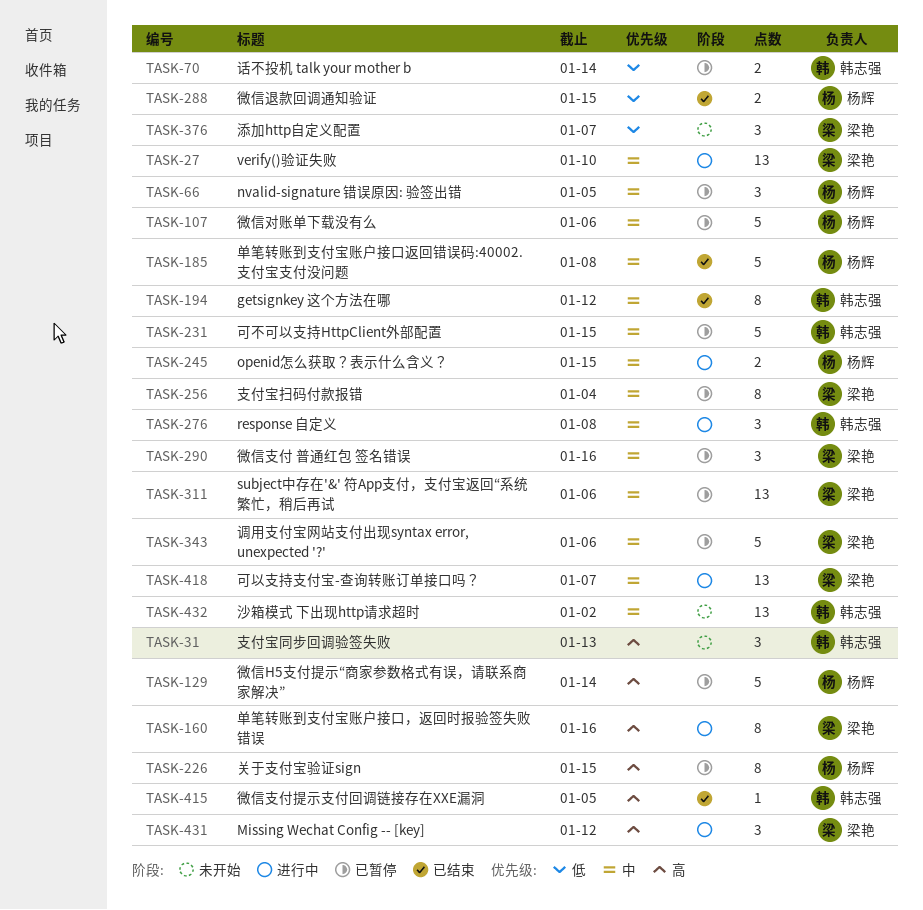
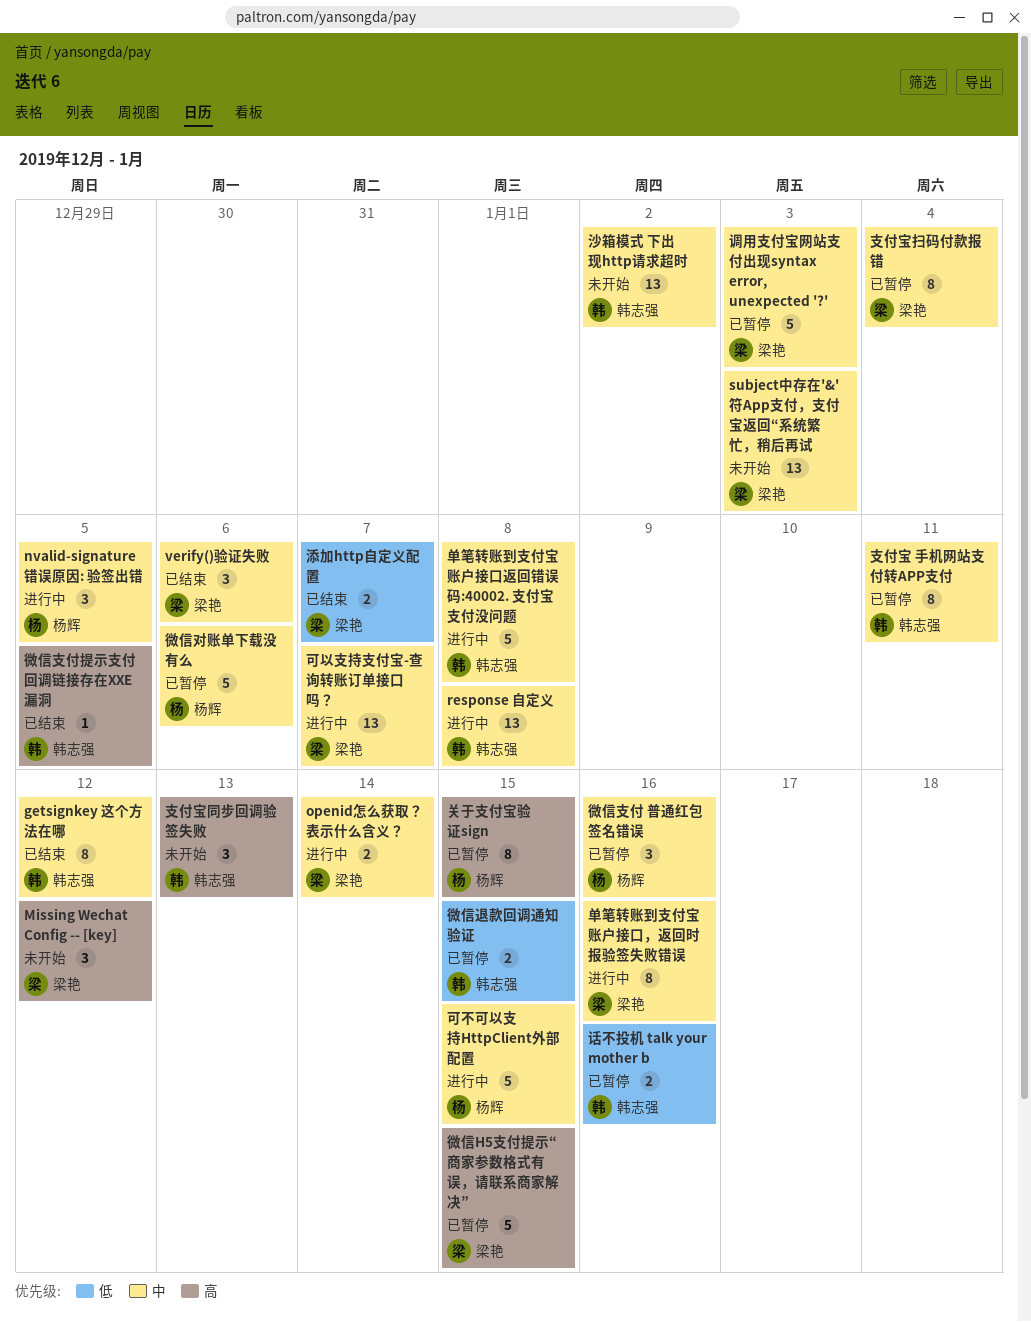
Missing Wechat Config -- [key], status: 进行中 -> 未开始
nvalid-signature 错误原因: 验签出错, status: 已暂停 -> 进行中
openid怎么获取？表示什么含义？, owner: 杨辉 -> 梁艳
openid怎么获取？表示什么含义？, due: Jan 15 -> Jan 14
response 自定义, estimate: 3 -> 13
subject中存在'&' 符App支付，支付宝返回“系统繁忙，稍后再试, status: 已暂停 -> 未开始
subject中存在'&' 符App支付，支付宝返回“系统繁忙，稍后再试, due: Jan 6 -> Jan 3
verify()验证失败, status: 进行中 -> 已结束
verify()验证失败, estimate: 13 -> 3
verify()验证失败, due: Jan 10 -> Jan 6
单笔转账到支付宝账户接口返回错误码:40002. 支付宝支付没问题, status: 已结束 -> 进行中
单笔转账到支付宝账户接口返回错误码:40002. 支付宝支付没问题, owner: 杨辉 -> 韩志强
单笔转账到支付宝账户接口，返回时报验签失败错误, priority: 高 -> 中
可不可以支持HttpClient外部配置, status: 已暂停 -> 进行中
可不可以支持HttpClient外部配置, owner: 韩志强 -> 杨辉
微信H5支付提示“商家参数格式有误，请联系商家解决”, owner: 杨辉 -> 梁艳
微信H5支付提示“商家参数格式有误，请联系商家解决”, due: Jan 14 -> Jan 15
微信支付 普通红包 签名错误, owner: 梁艳 -> 杨辉
微信退款回调通知验证, status: 已结束 -> 已暂停
微信退款回调通知验证, owner: 杨辉 -> 韩志强
支付宝 手机网站支付转APP支付: none -> present
添加http自定义配置, status: 未开始 -> 已结束
添加http自定义配置, estimate: 3 -> 2
话不投机 talk your mother b, due: Jan 14 -> Jan 16
调用支付宝网站支付出现syntax error, unexpected '?', due: Jan 6 -> Jan 3

